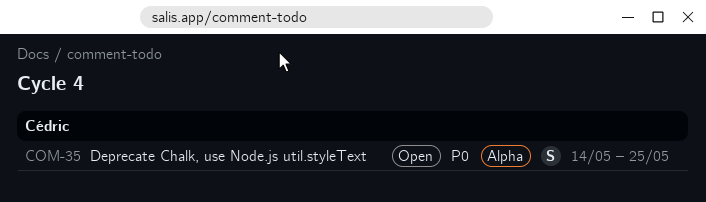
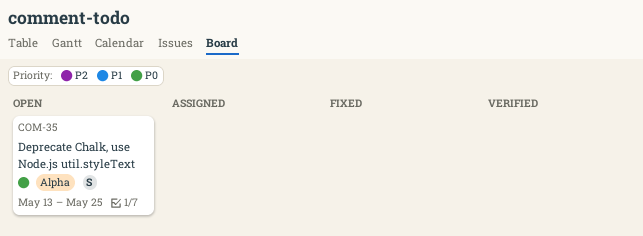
COM-35, start: May 14 -> May 13

